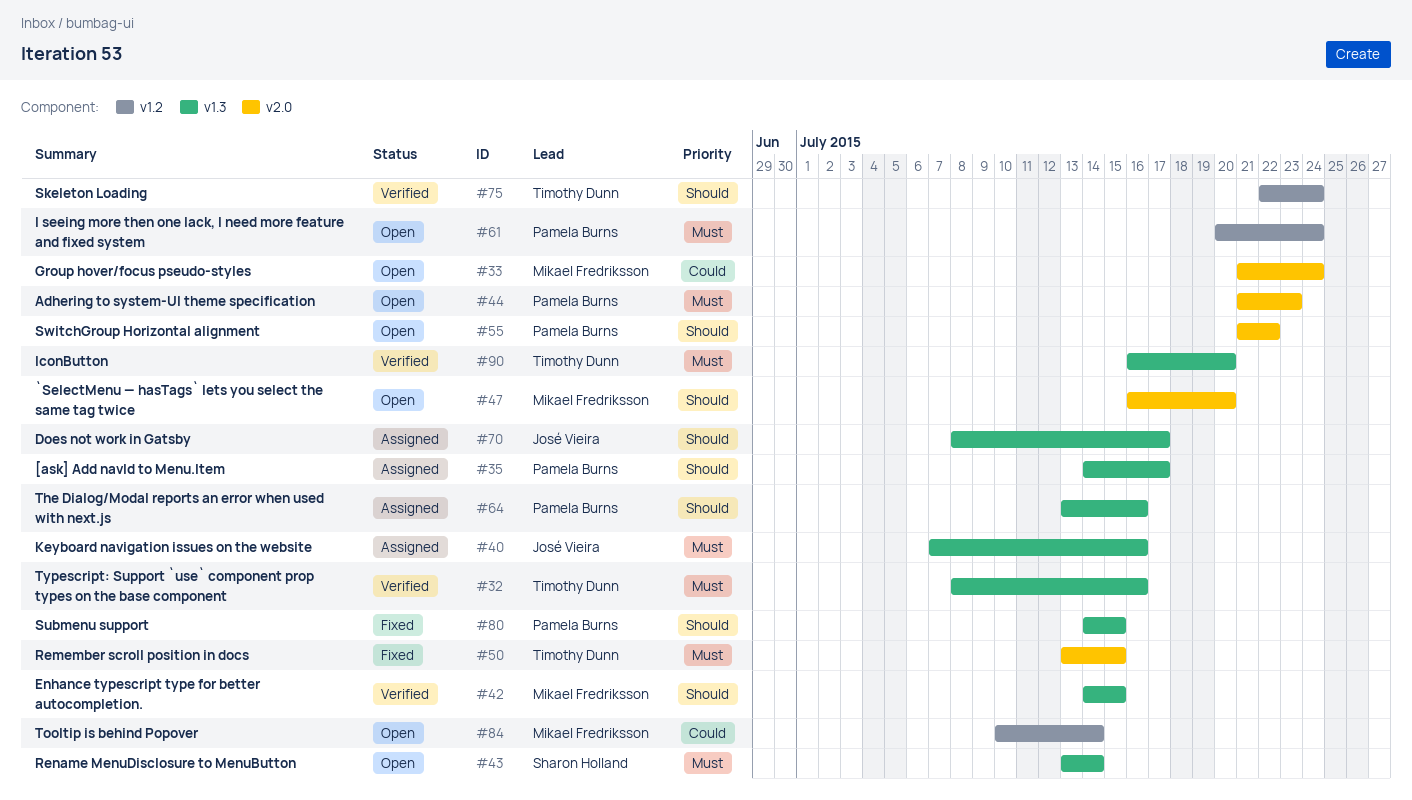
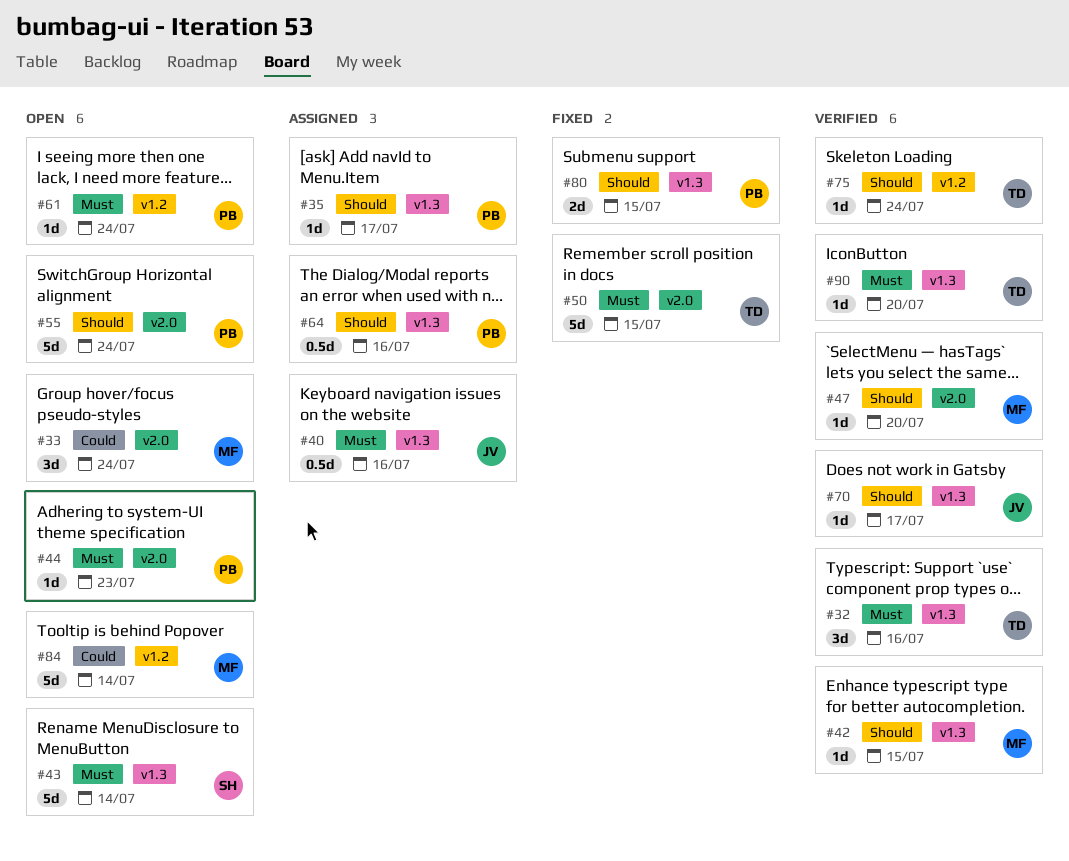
#47, status: Open -> Verified
#55, due: Jul 22 -> Jul 24
#70, status: Assigned -> Verified

